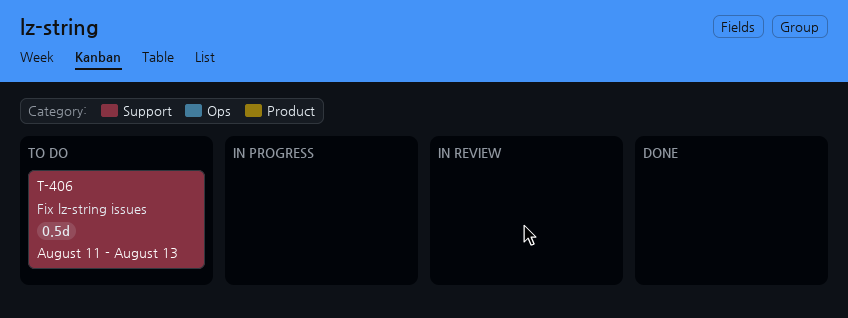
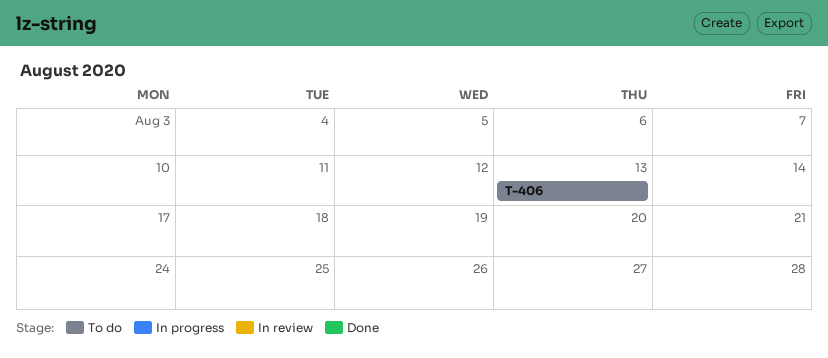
T-406, start: Aug 11 -> Aug 13

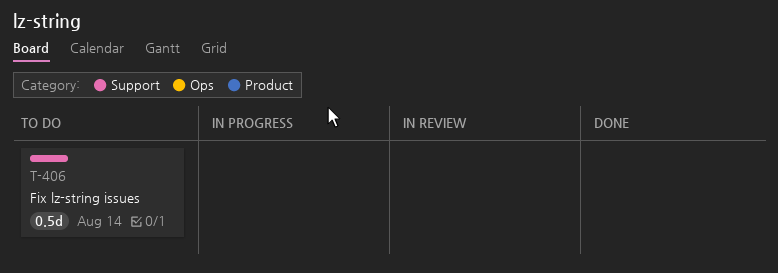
T-406, due: Aug 13 -> Aug 14

